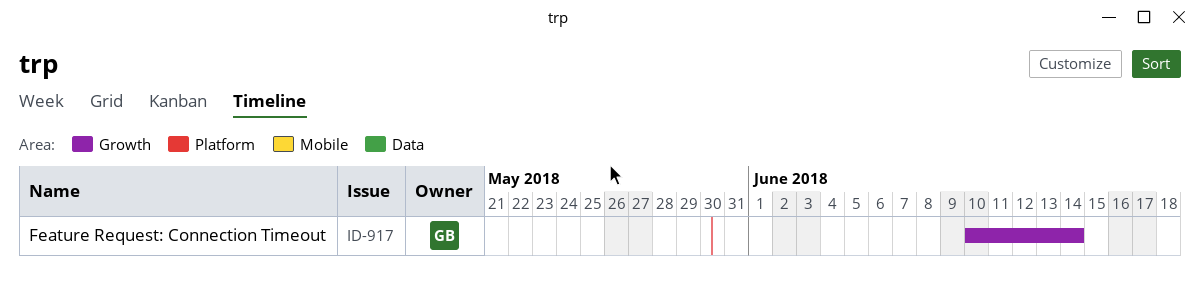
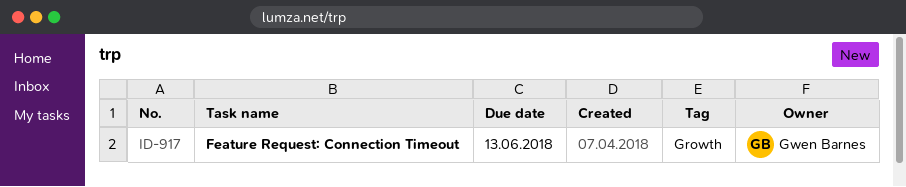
ID-917, due: Jun 14 -> Jun 13

